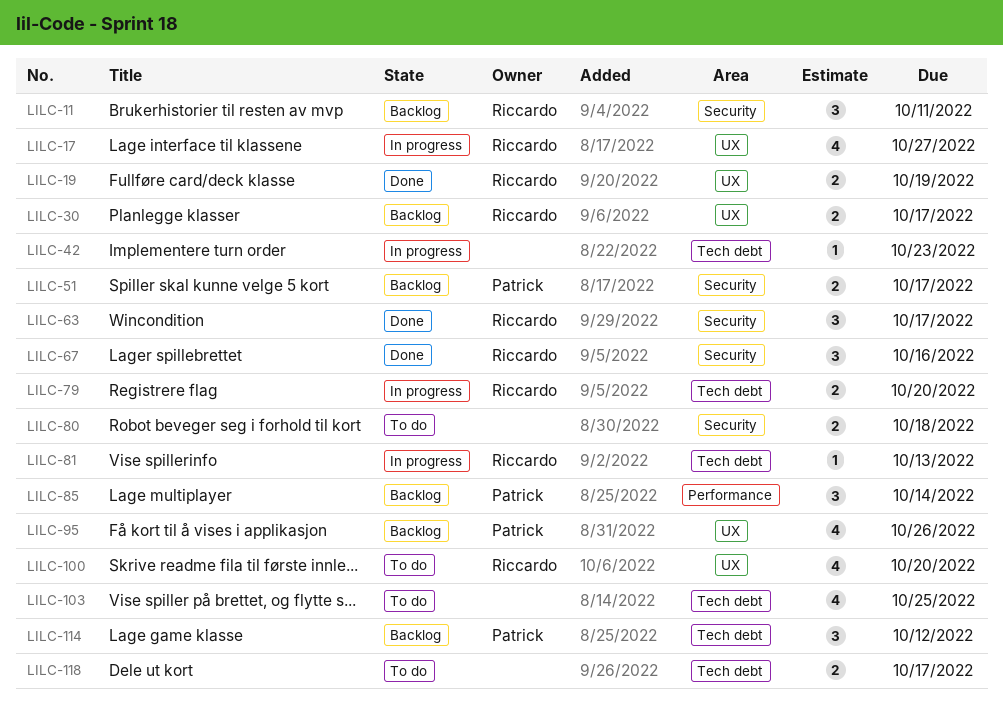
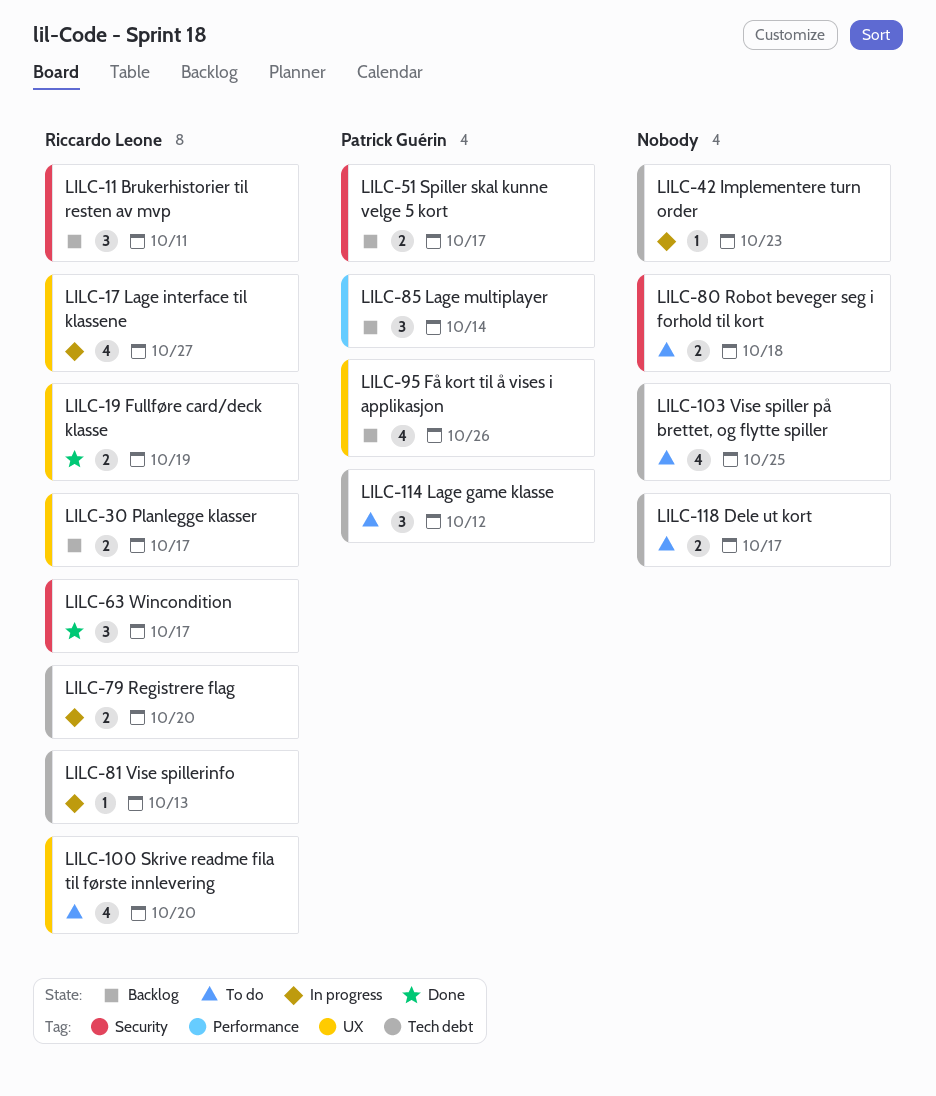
LILC-67: present -> none
LILC-114, status: Backlog -> To do

